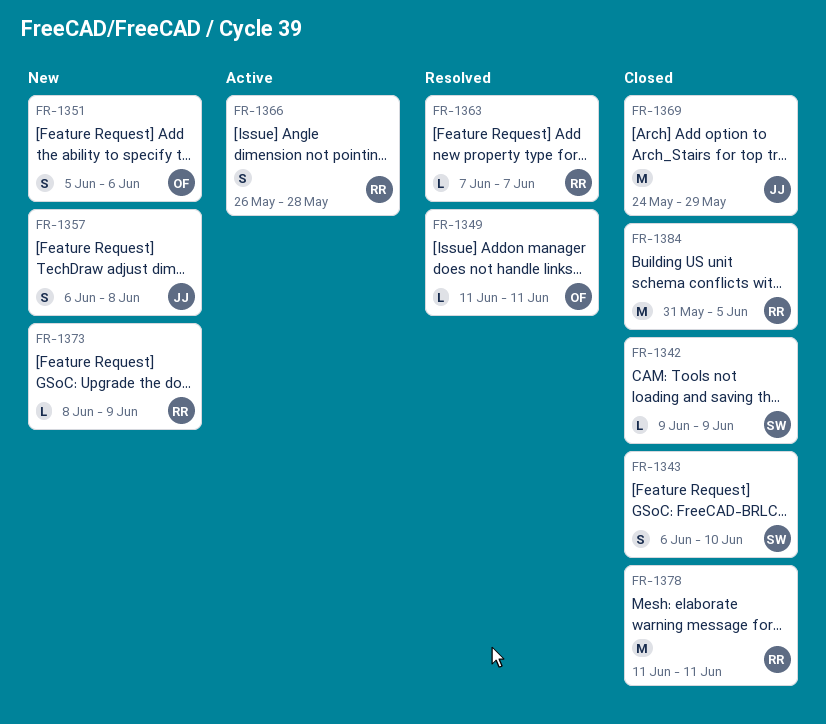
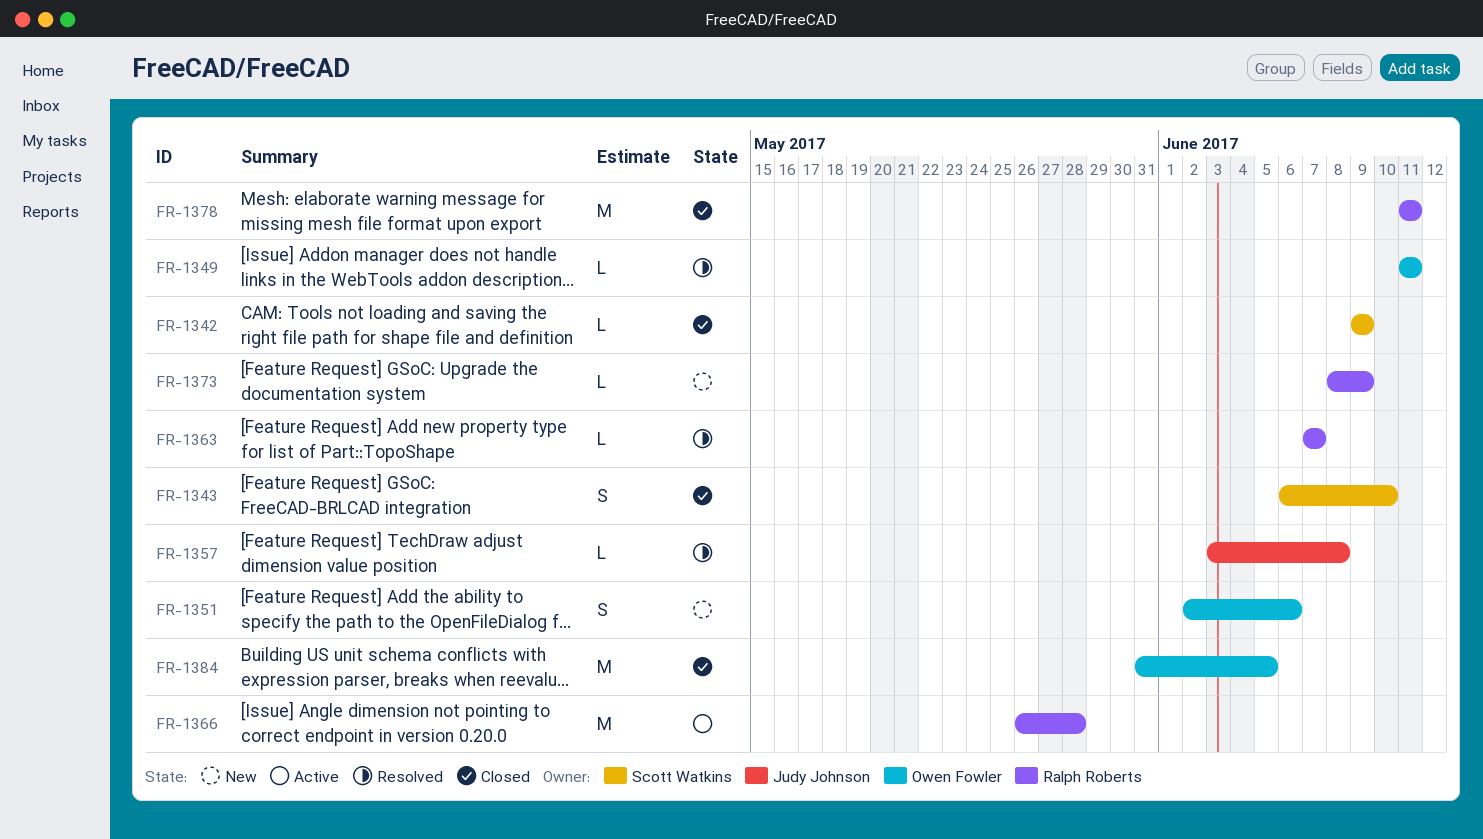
FR-1351, start: Jun 5 -> Jun 2
FR-1357, status: New -> Resolved
FR-1357, estimate: S -> L
FR-1357, start: Jun 6 -> Jun 3
FR-1366, estimate: S -> M
FR-1369: present -> none
FR-1384, owner: Ralph Roberts -> Owen Fowler

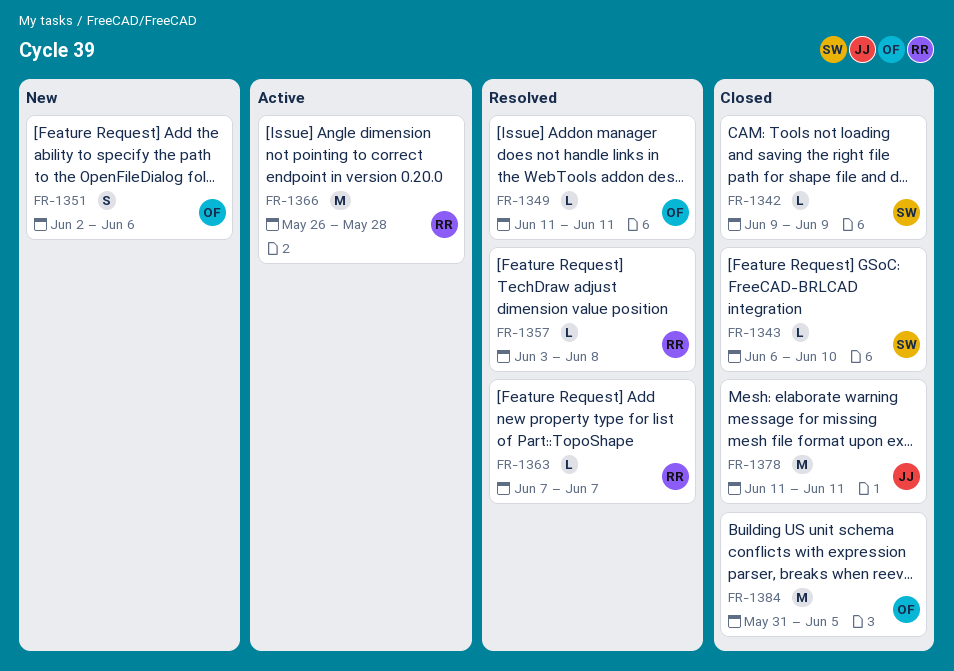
FR-1343, estimate: S -> L
FR-1357, owner: Judy Johnson -> Ralph Roberts
FR-1373: present -> none
FR-1378, owner: Ralph Roberts -> Judy Johnson

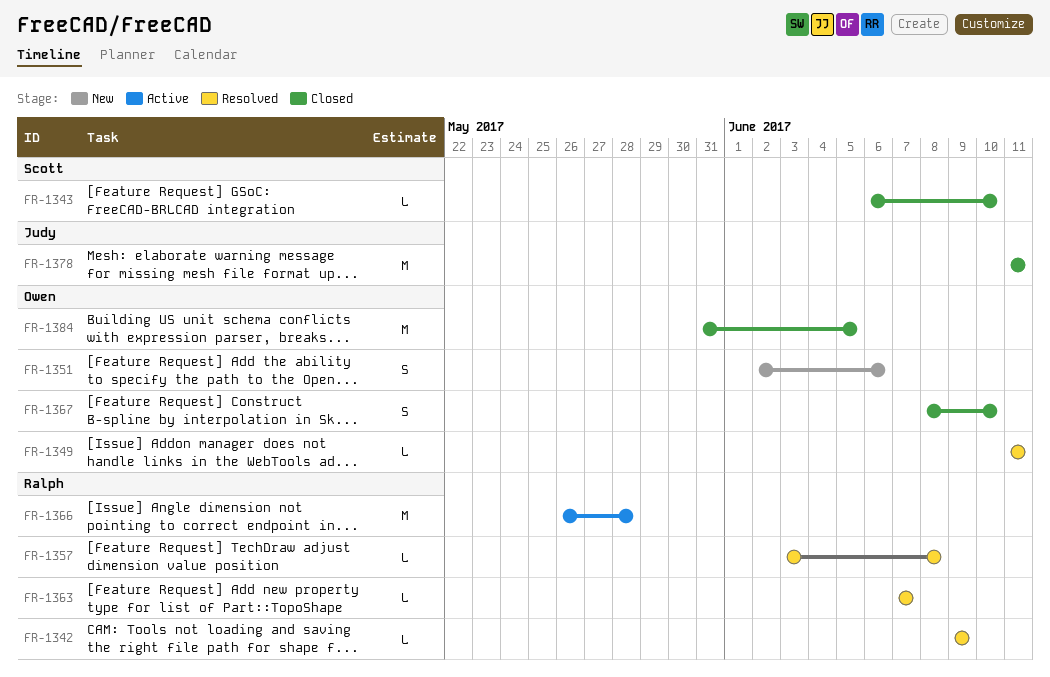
FR-1342, status: Closed -> Resolved
FR-1342, owner: Scott -> Ralph
FR-1367: none -> present

